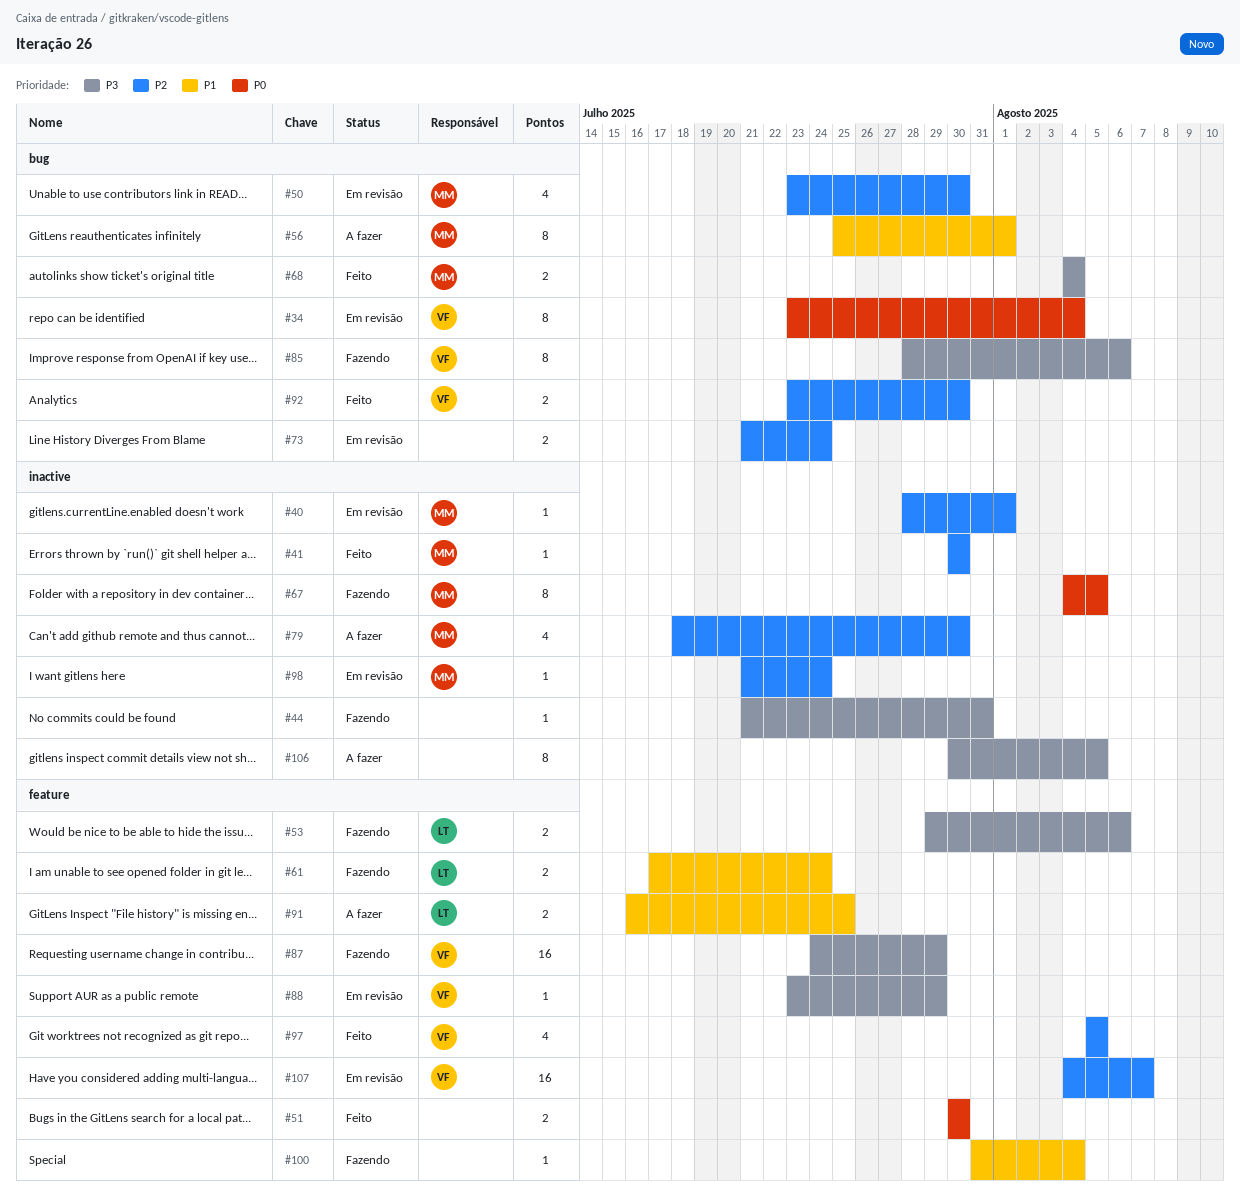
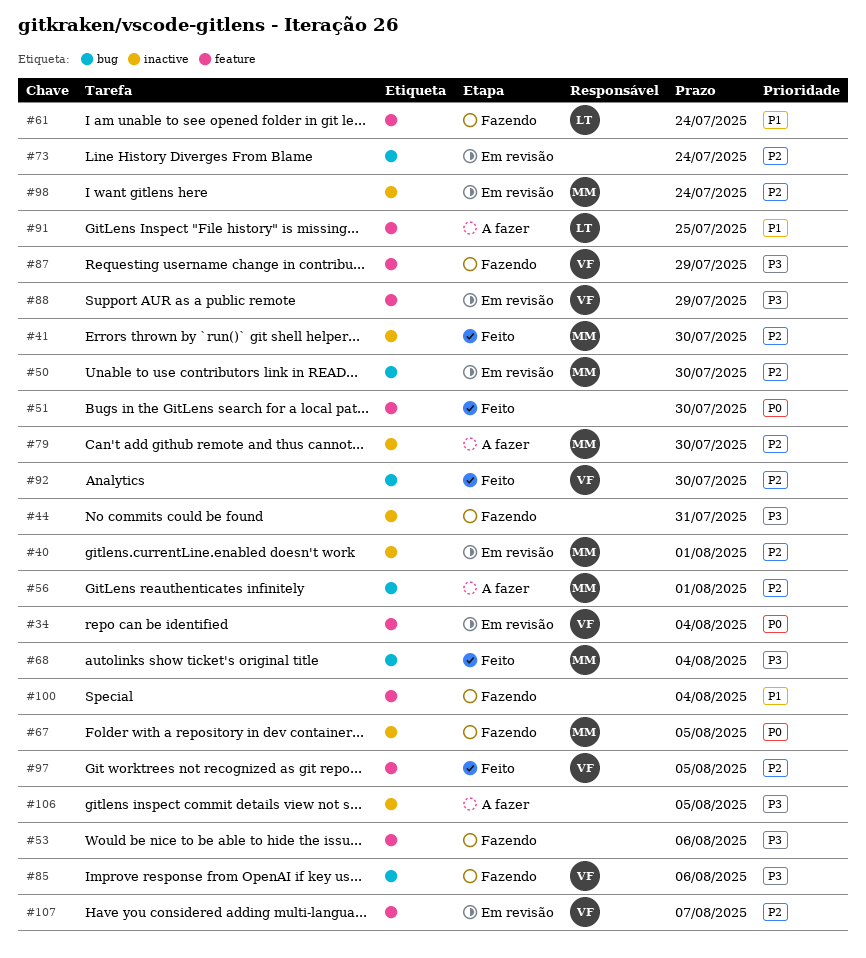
#34, label: bug -> feature
#53, owner: LT -> none
#56, priority: P1 -> P2

